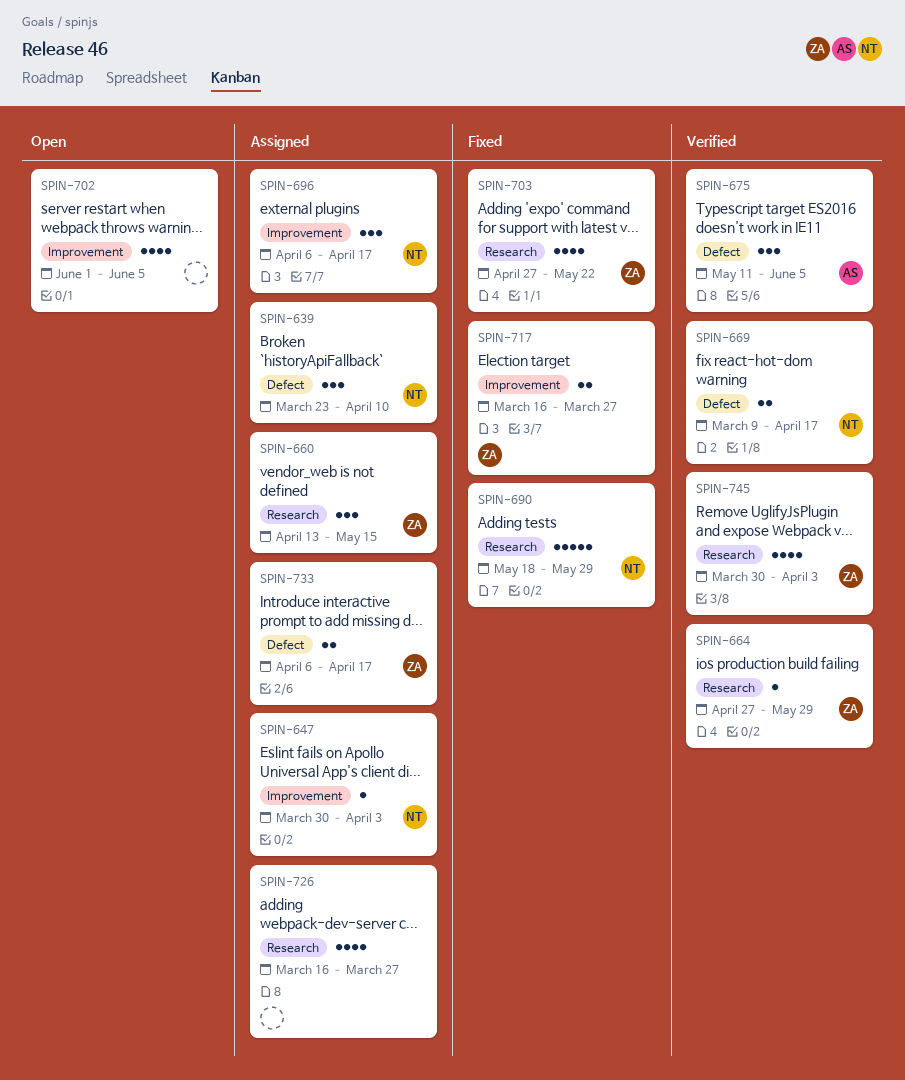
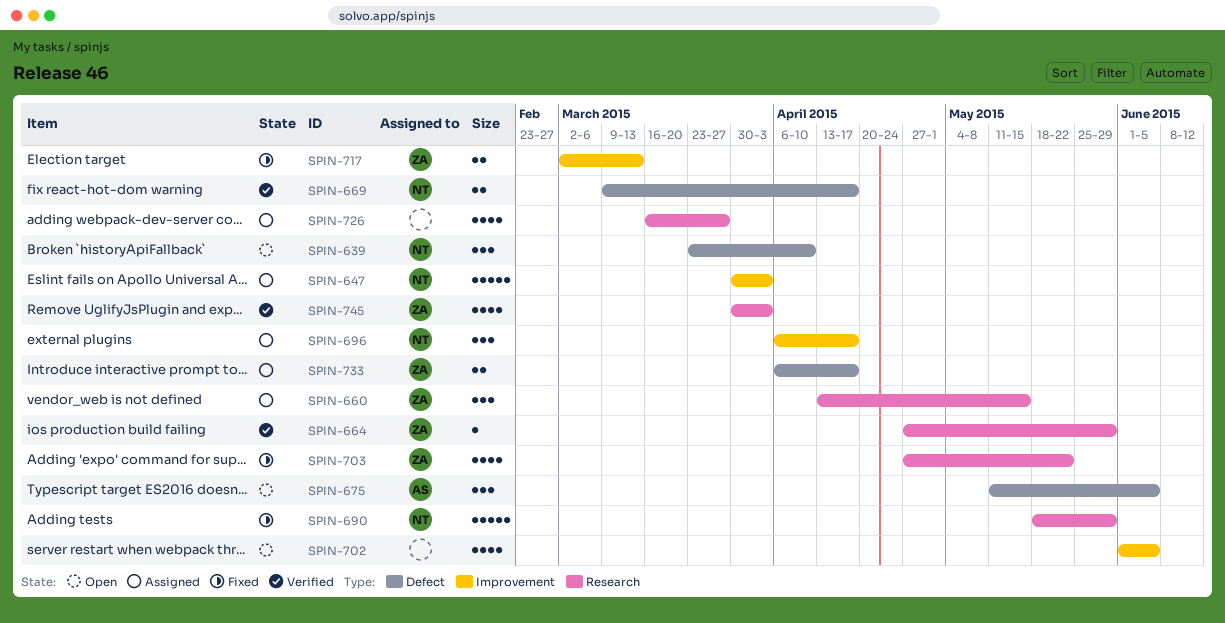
SPIN-639, status: Assigned -> Open
SPIN-647, estimate: 1 -> 5
SPIN-675, status: Verified -> Open
SPIN-717, start: Mar 16 -> Mar 2
SPIN-717, due: Mar 27 -> Mar 13

